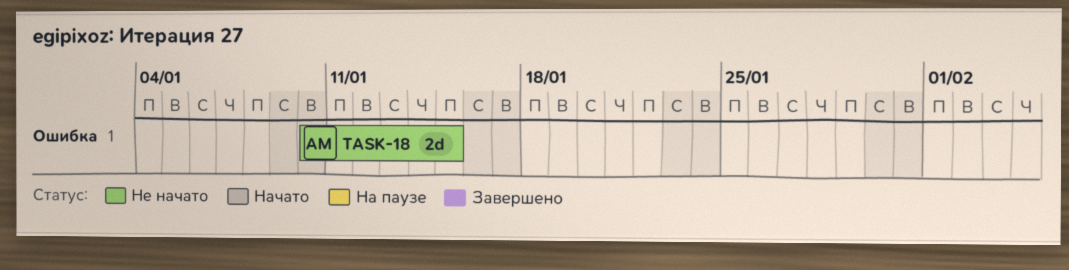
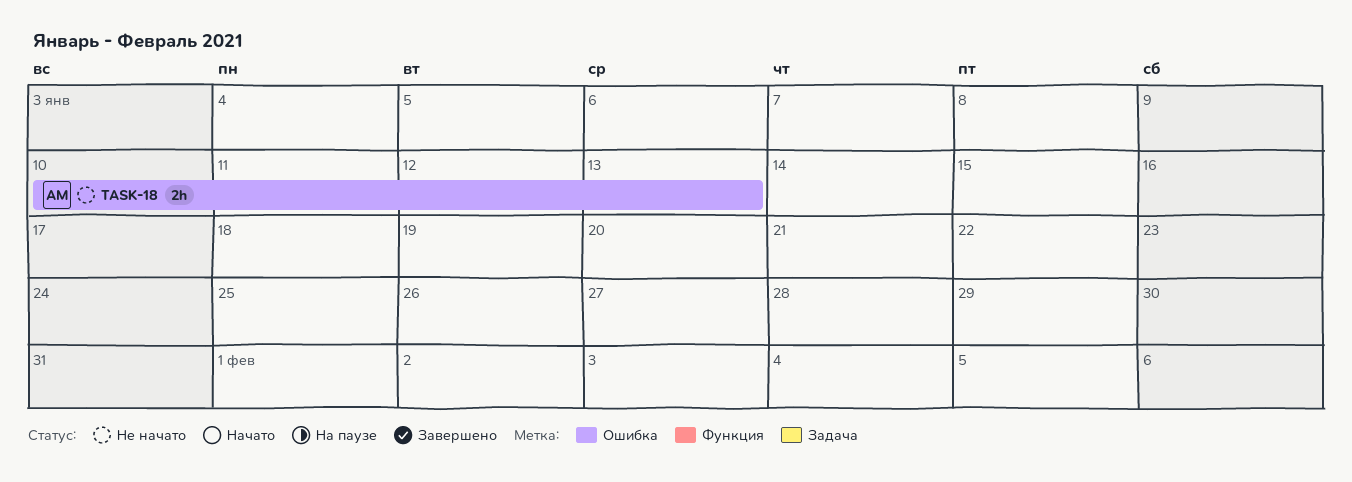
TASK-18, estimate: 2d -> 2h
TASK-18, due: Jan 15 -> Jan 13

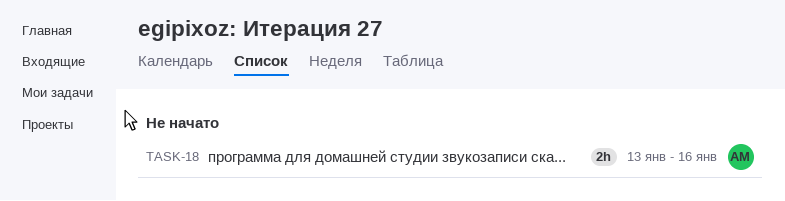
TASK-18, start: Jan 10 -> Jan 13
TASK-18, due: Jan 13 -> Jan 16

